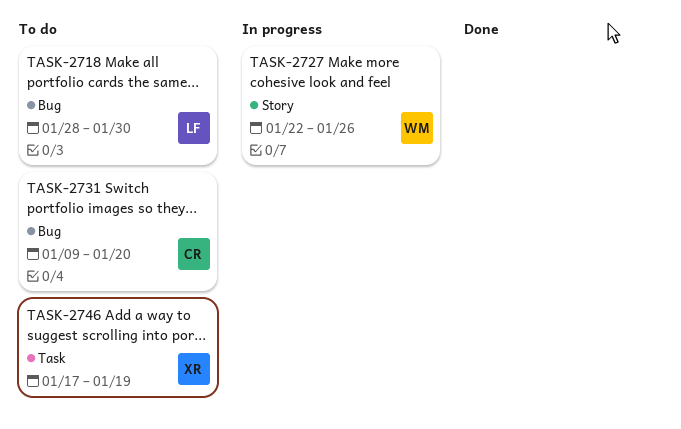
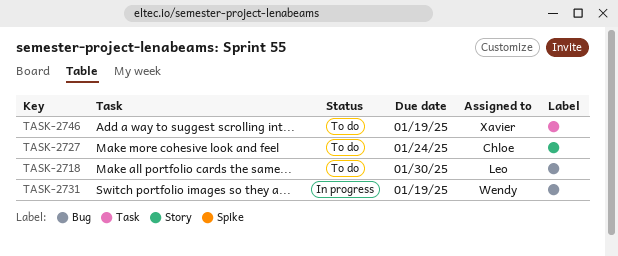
TASK-2727, status: In progress -> To do
TASK-2727, owner: Wendy -> Chloe
TASK-2727, due: Jan 26 -> Jan 24
TASK-2731, status: To do -> In progress
TASK-2731, owner: Chloe -> Wendy
TASK-2731, due: Jan 20 -> Jan 19

